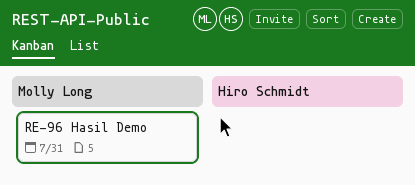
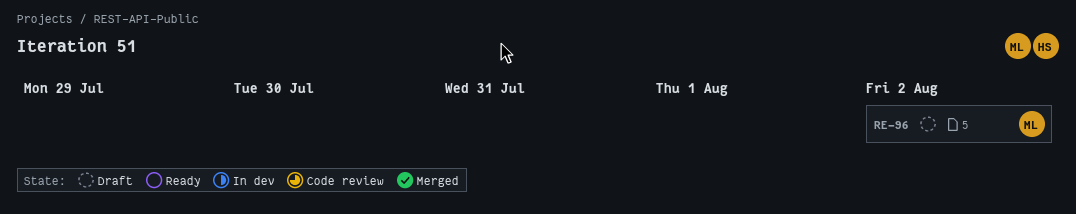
RE-96, due: Jul 31 -> Aug 2

